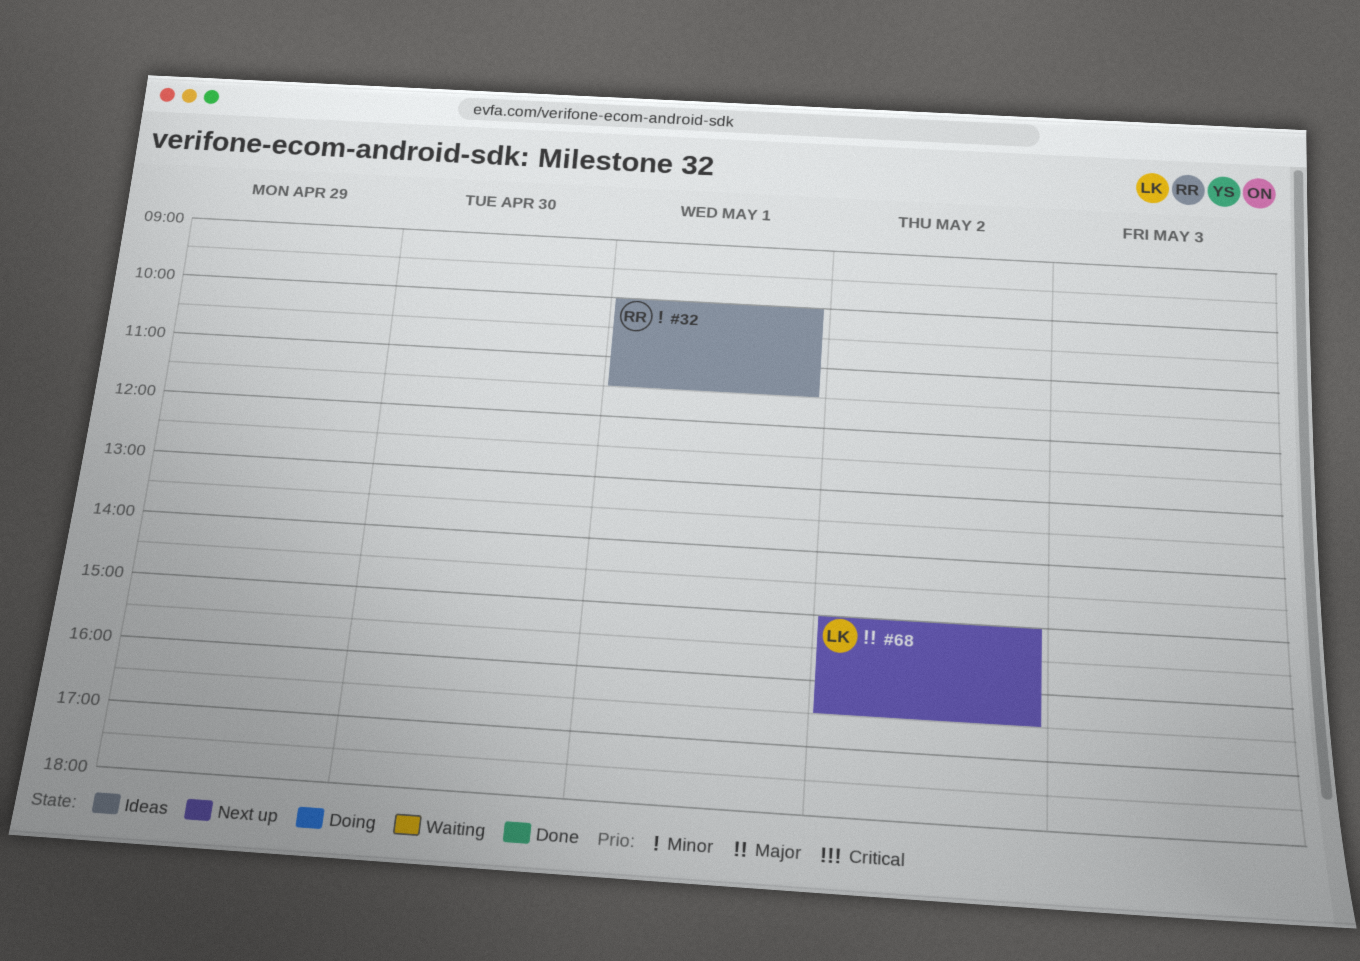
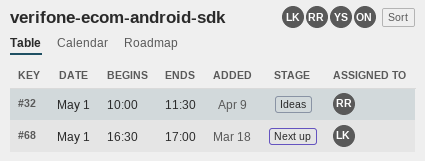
#68, day: May 2 -> May 1
#68, begins: 15:00 -> 16:30
#68, ends: 16:30 -> 17:00

